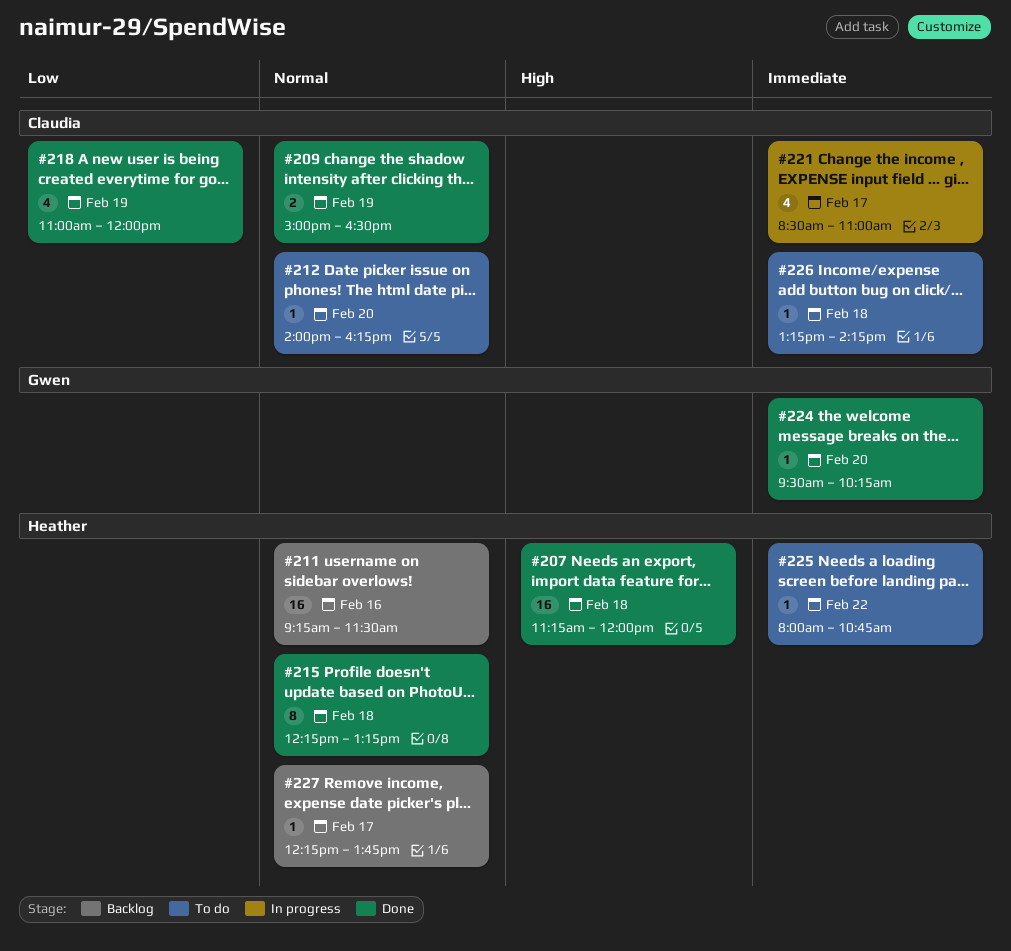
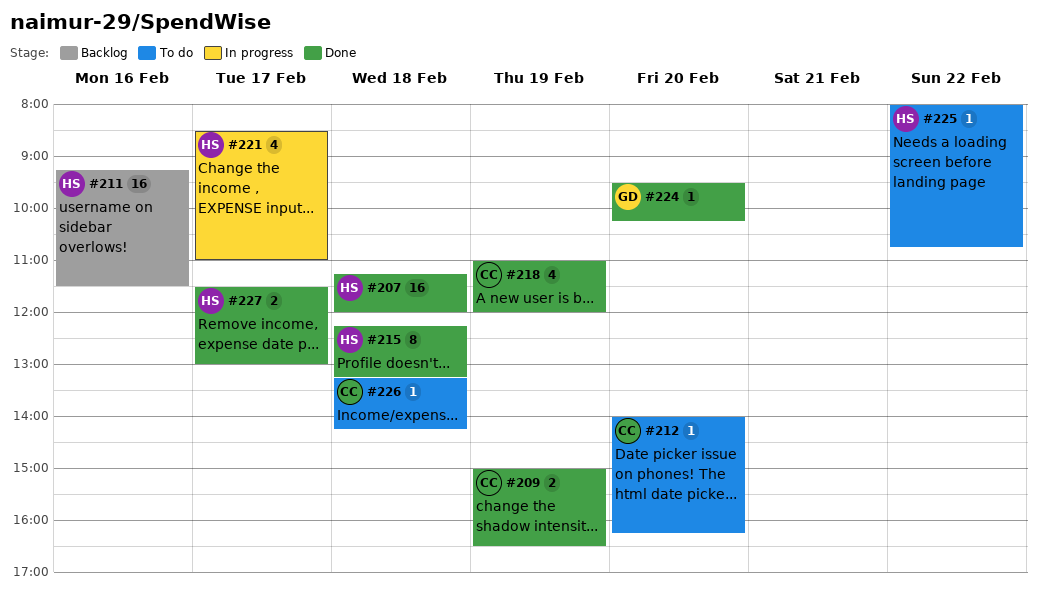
#221, owner: Claudia -> Heather
#227, status: Backlog -> Done
#227, estimate: 1 -> 2
#227, begins: 12:15 -> 11:30
#227, ends: 13:45 -> 13:00

